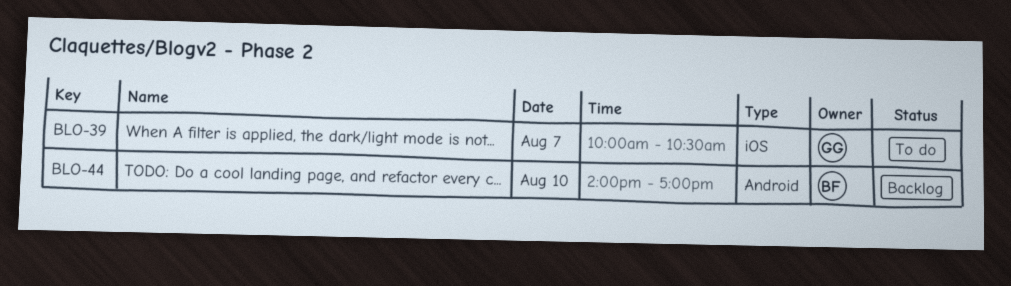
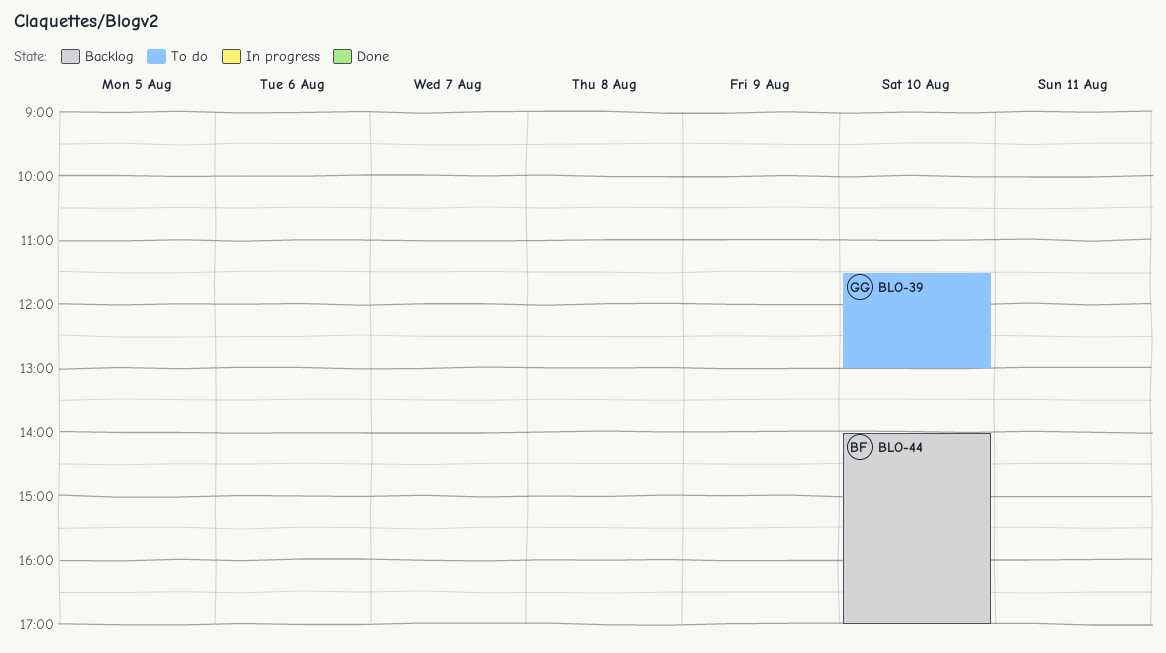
BLO-39, day: Aug 7 -> Aug 10
BLO-39, begins: 10:00 -> 11:30
BLO-39, ends: 10:30 -> 13:00

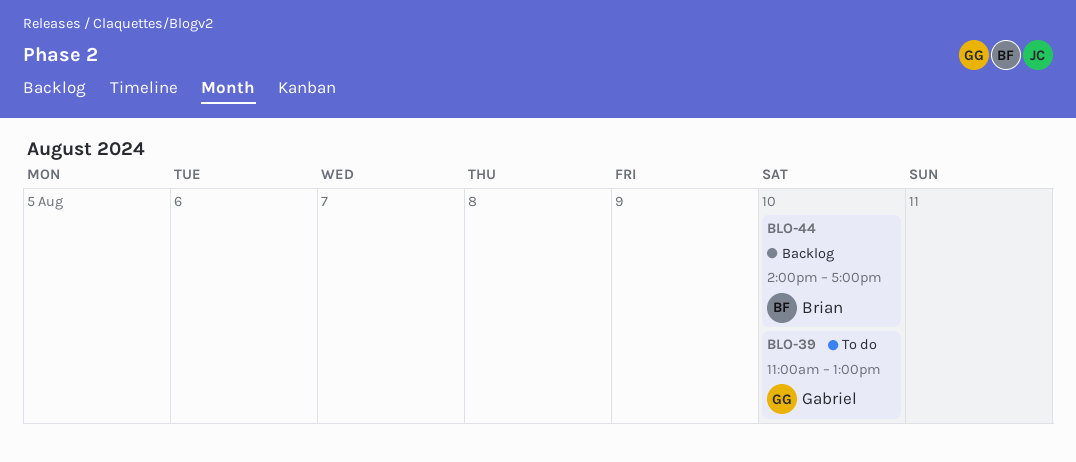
BLO-39, begins: 11:30 -> 11:00

